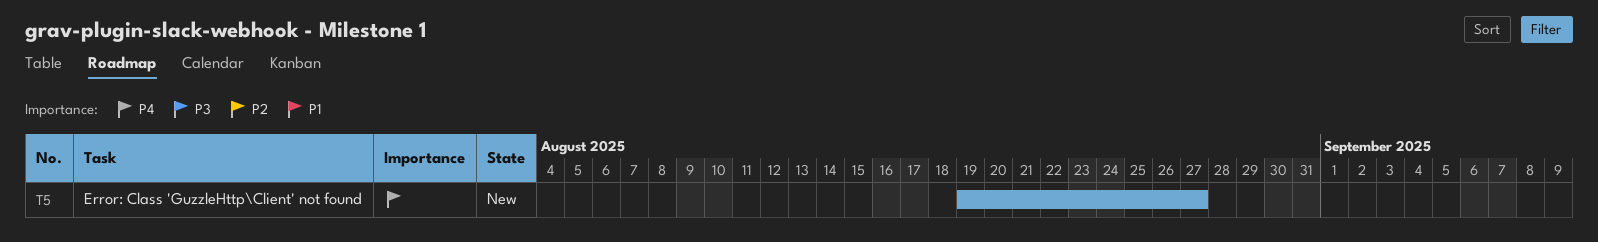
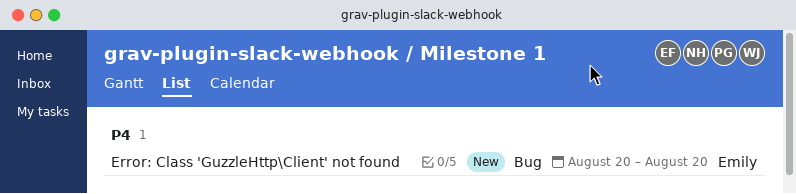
Error: Class 'GuzzleHttp\Client' not found, start: Aug 19 -> Aug 20
Error: Class 'GuzzleHttp\Client' not found, due: Aug 27 -> Aug 20

